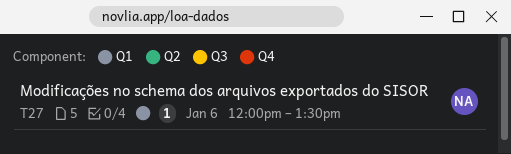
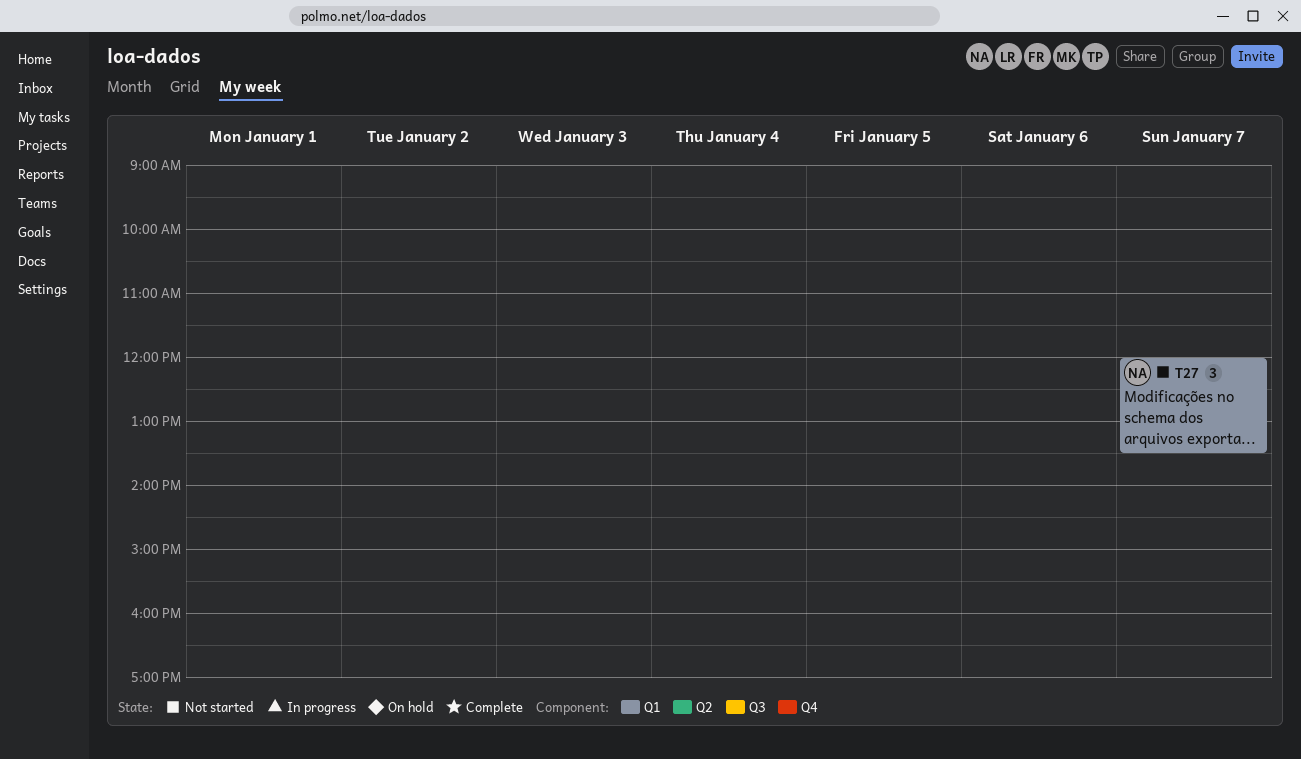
T27, estimate: 1 -> 3
T27, day: Jan 6 -> Jan 7

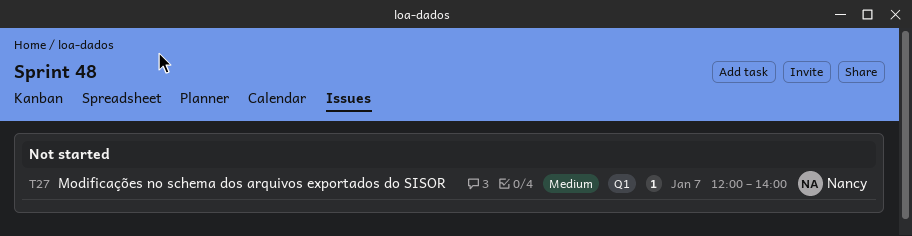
T27, estimate: 3 -> 1
T27, ends: 13:30 -> 14:00

